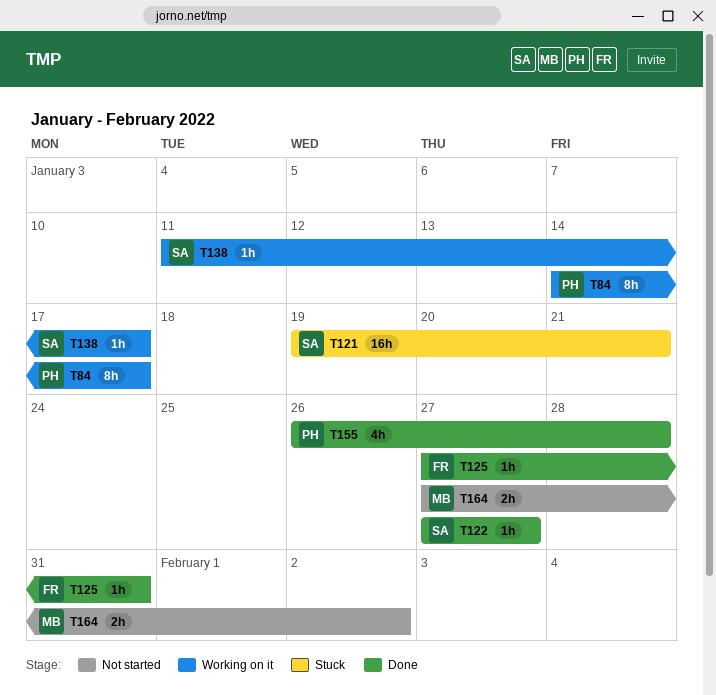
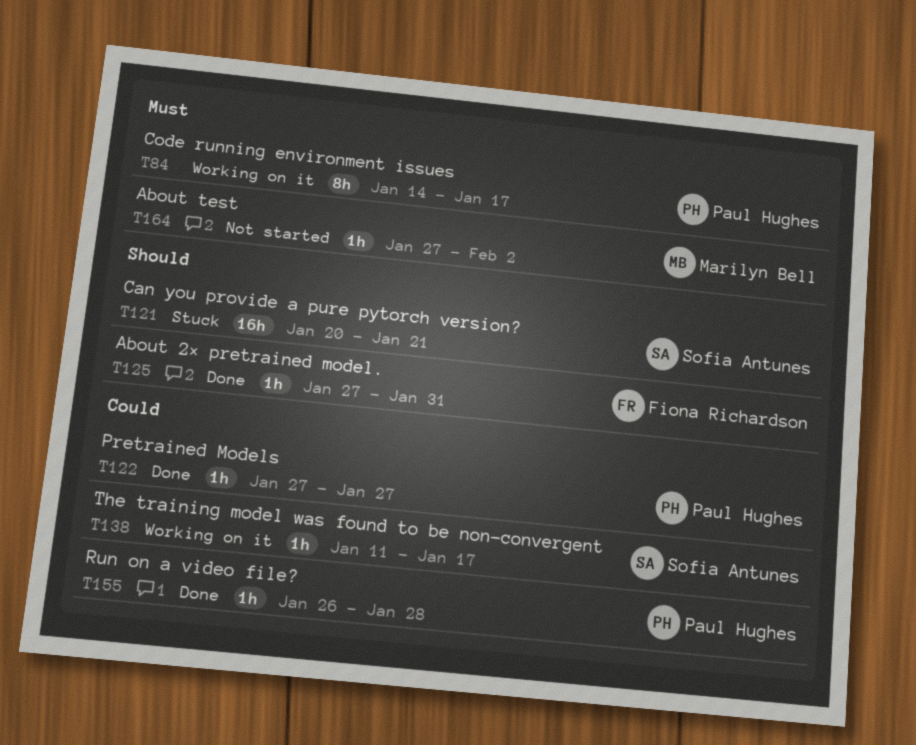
T121, start: Jan 19 -> Jan 20
T122, owner: Sofia Antunes -> Paul Hughes
T155, estimate: 4h -> 1h
T164, estimate: 2h -> 1h

